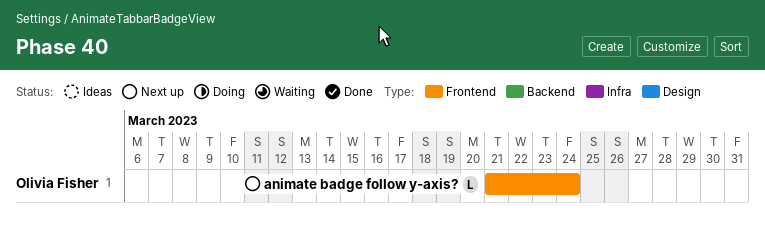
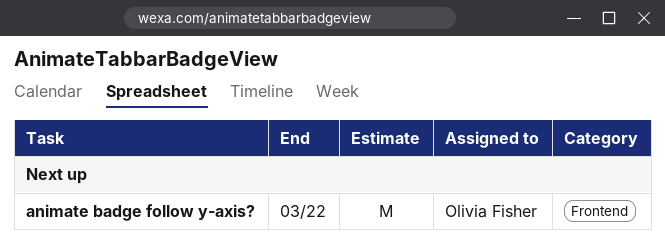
animate badge follow y-axis?, estimate: L -> M
animate badge follow y-axis?, due: Mar 24 -> Mar 22

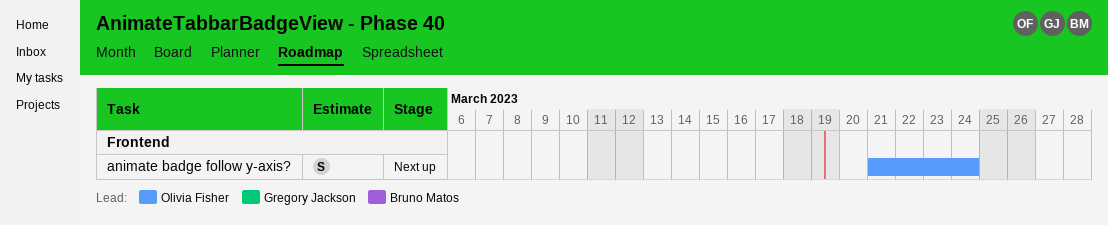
animate badge follow y-axis?, estimate: M -> S
animate badge follow y-axis?, due: Mar 22 -> Mar 24

